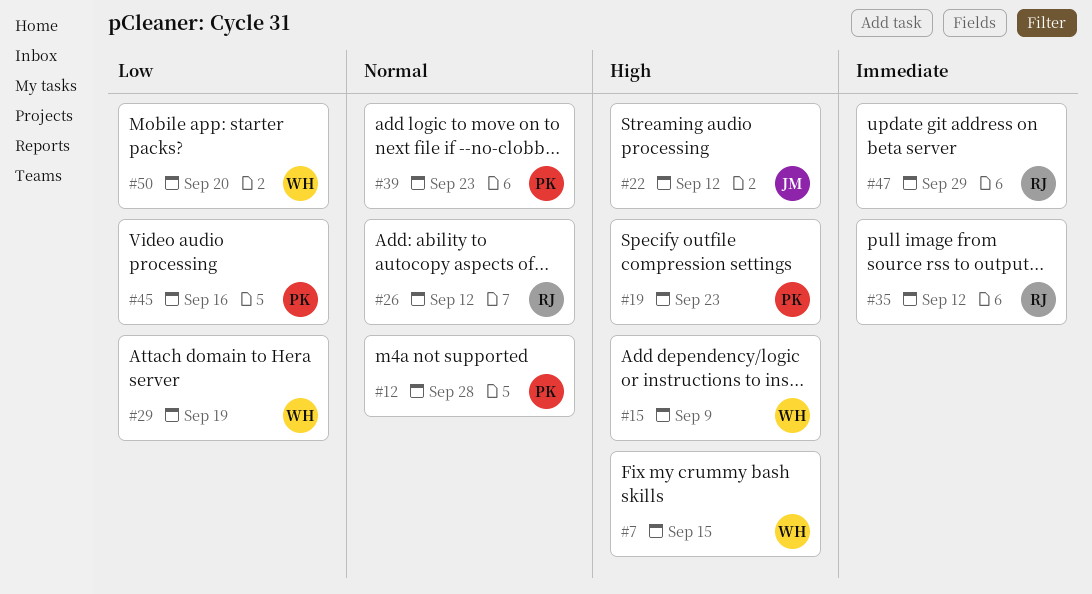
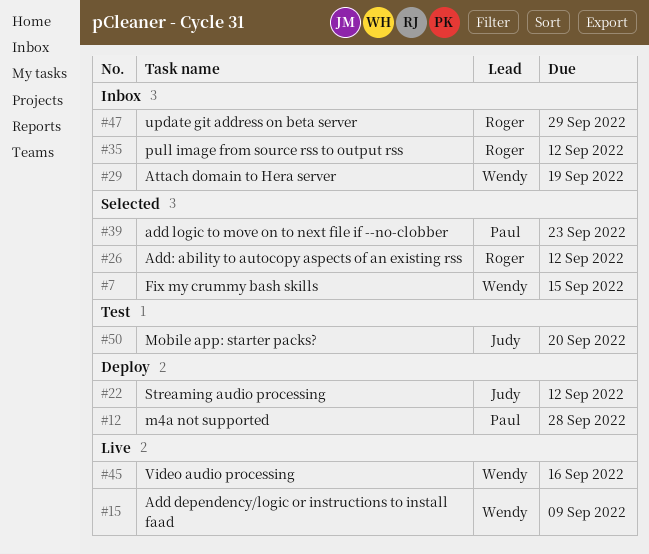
#19: present -> none
#45, owner: Paul -> Wendy
#50, owner: Wendy -> Judy

